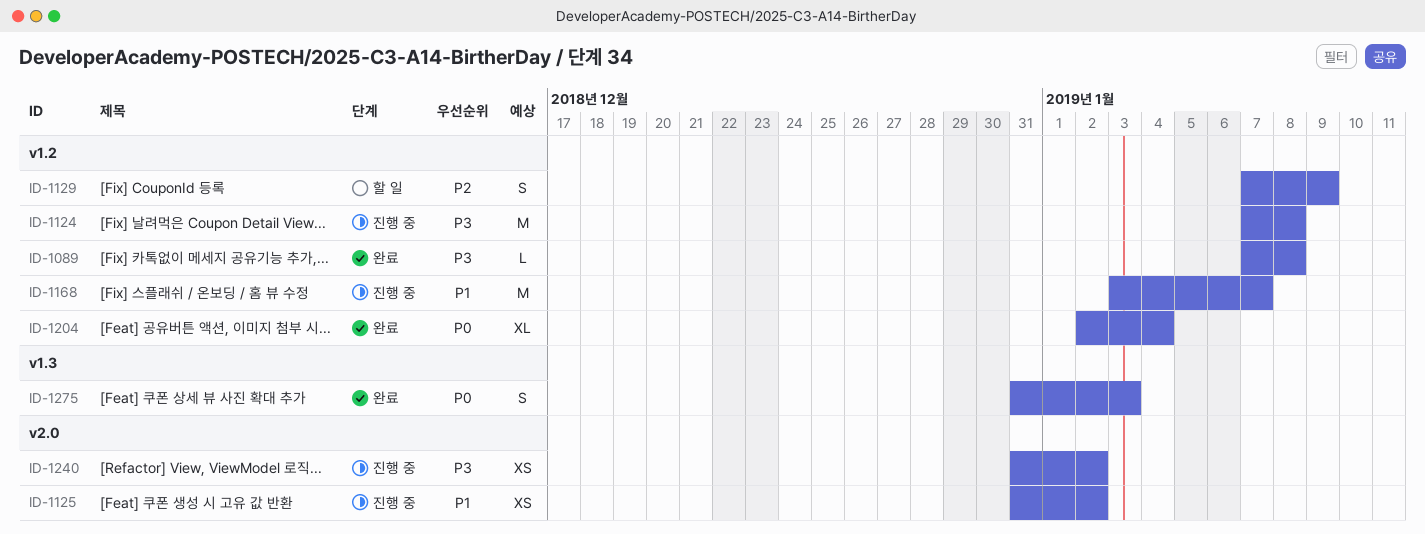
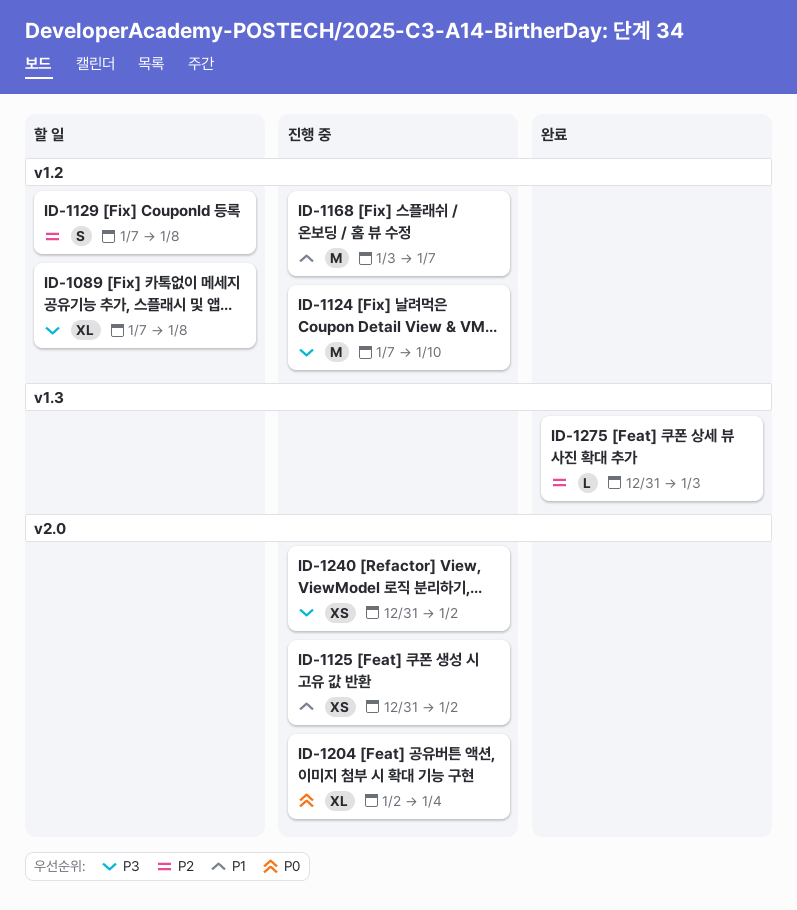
ID-1089, status: 완료 -> 할 일
ID-1089, estimate: L -> XL
ID-1124, due: Jan 8 -> Jan 10
ID-1129, due: Jan 9 -> Jan 8
ID-1204, status: 완료 -> 진행 중
ID-1204, label: v1.2 -> v2.0
ID-1275, priority: P0 -> P2
ID-1275, estimate: S -> L

